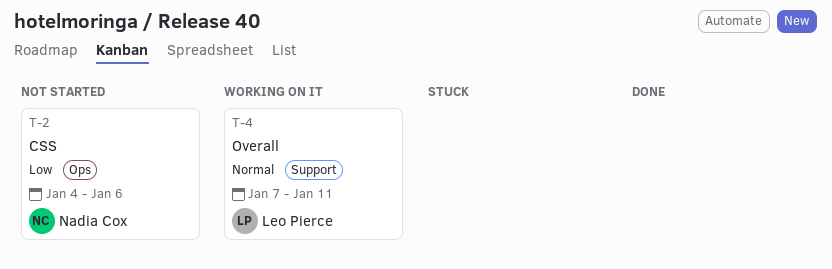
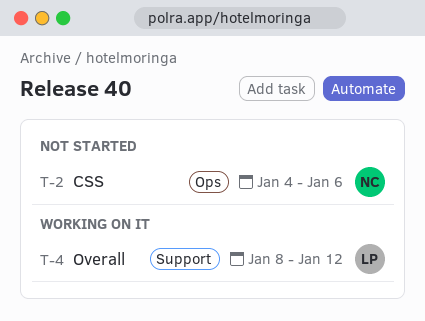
T-4, start: Jan 7 -> Jan 8
T-4, due: Jan 11 -> Jan 12

